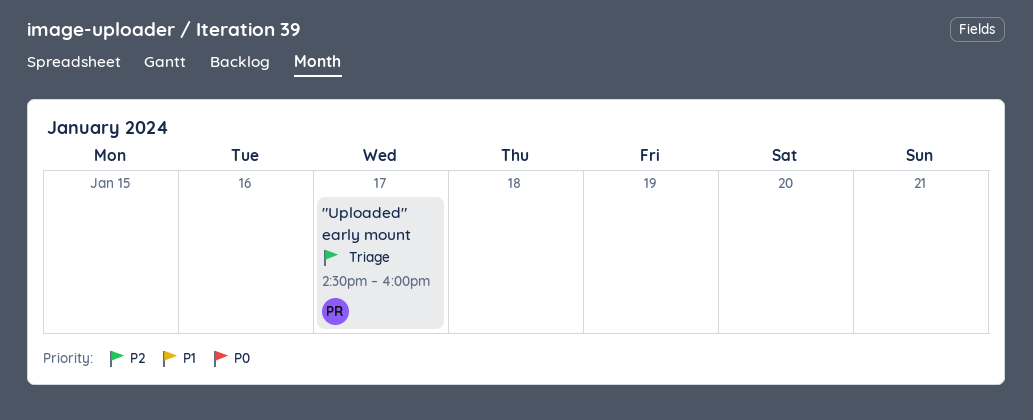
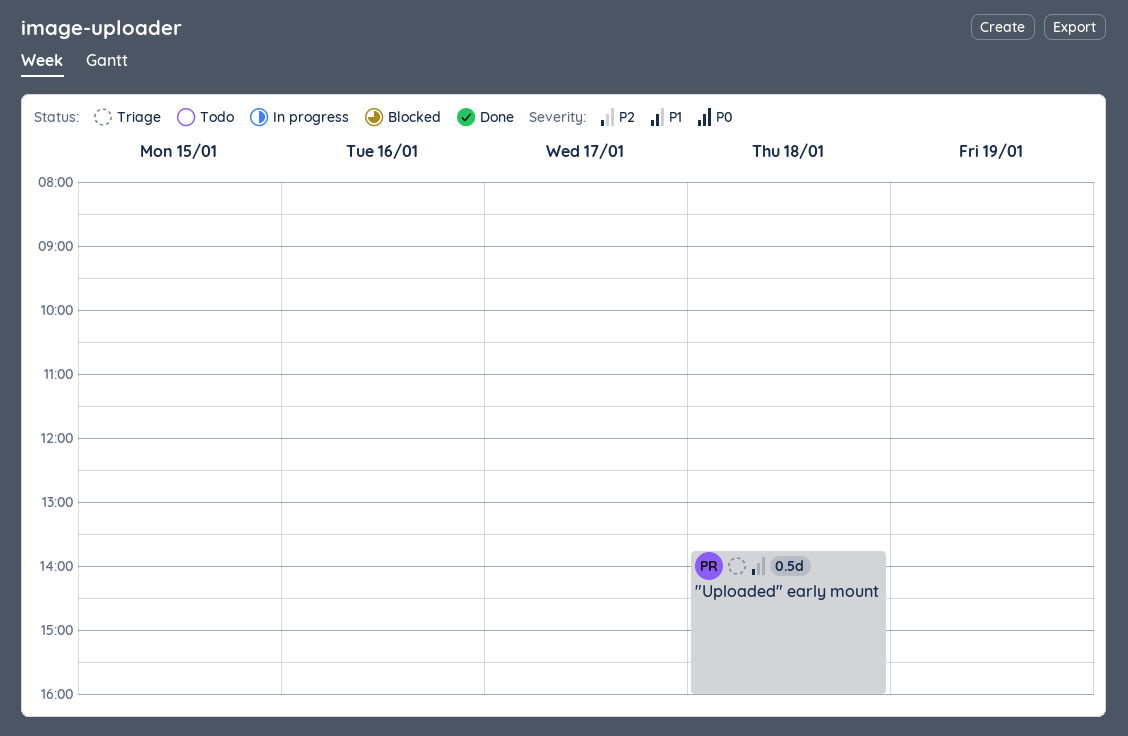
"Uploaded" early mount, day: Jan 17 -> Jan 18
"Uploaded" early mount, begins: 14:30 -> 13:45

